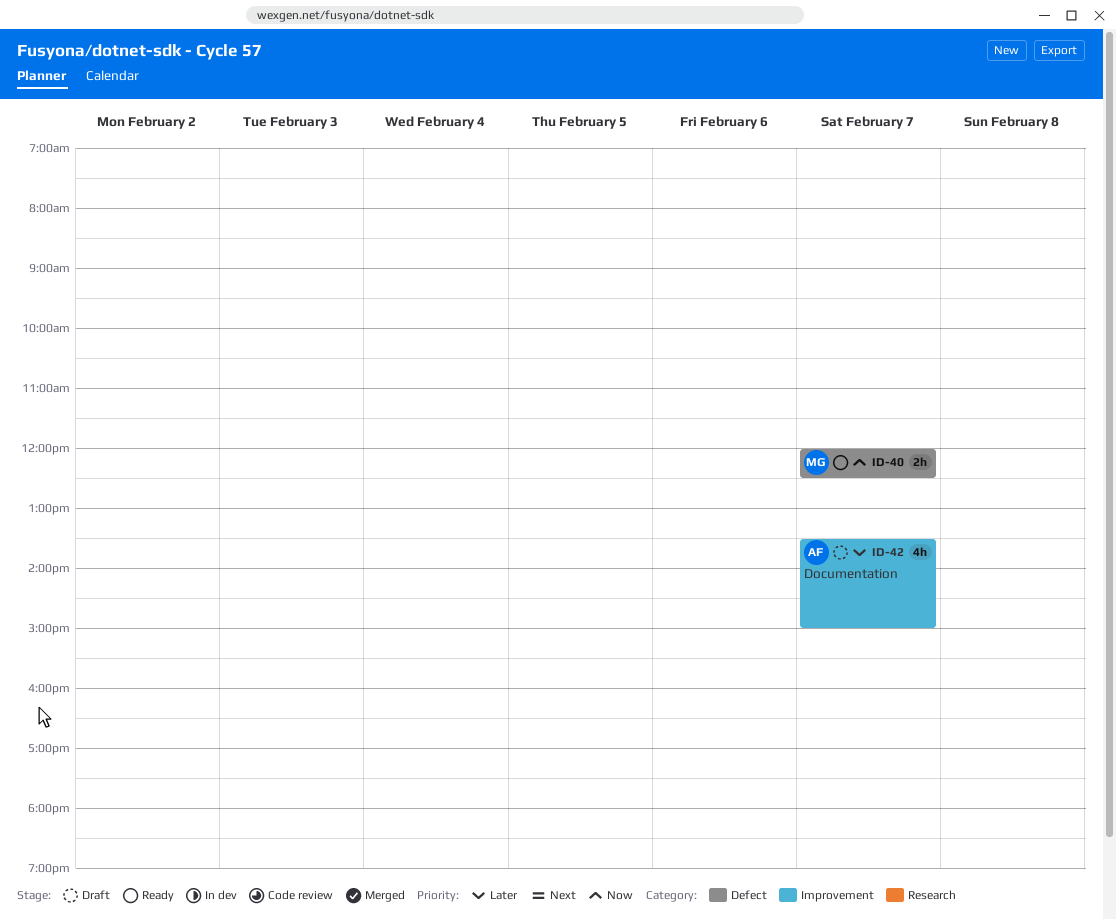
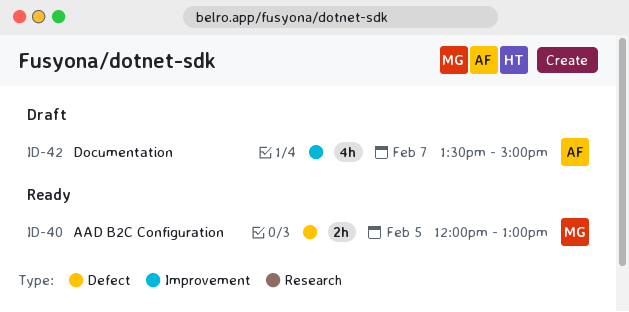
ID-40, day: Feb 7 -> Feb 5
ID-40, ends: 12:30 -> 13:00

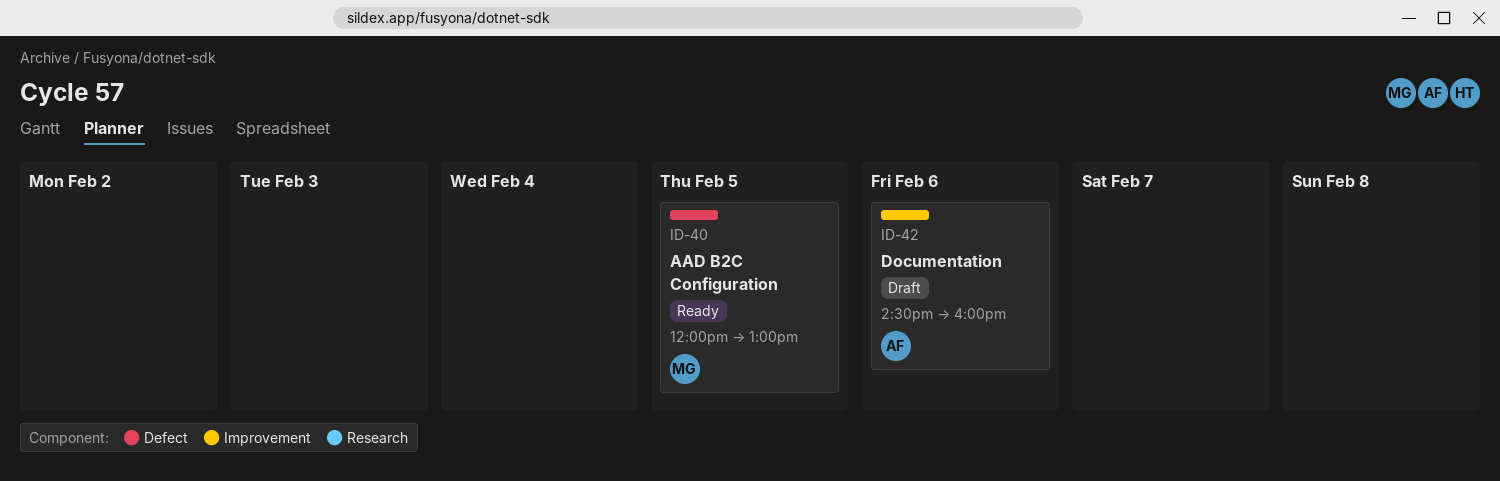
ID-42, day: Feb 7 -> Feb 6
ID-42, begins: 13:30 -> 14:30
ID-42, ends: 15:00 -> 16:00

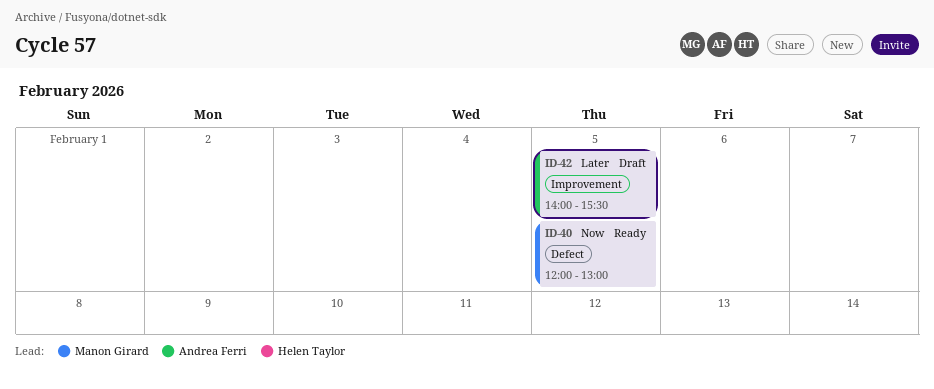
ID-42, day: Feb 6 -> Feb 5
ID-42, begins: 14:30 -> 14:00
ID-42, ends: 16:00 -> 15:30

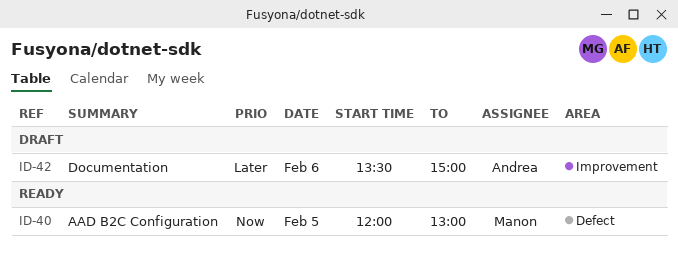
ID-42, day: Feb 5 -> Feb 6
ID-42, begins: 14:00 -> 13:30
ID-42, ends: 15:30 -> 15:00

